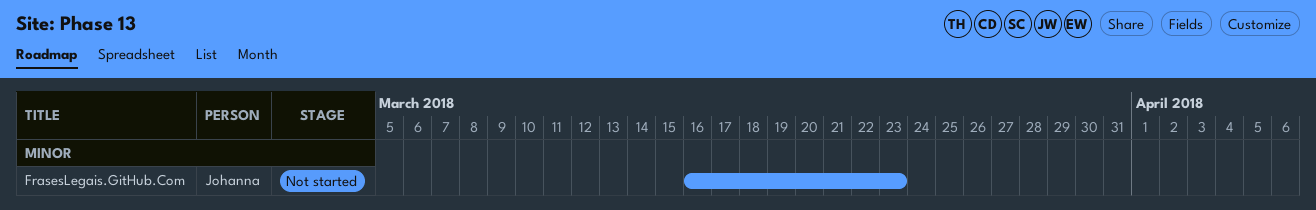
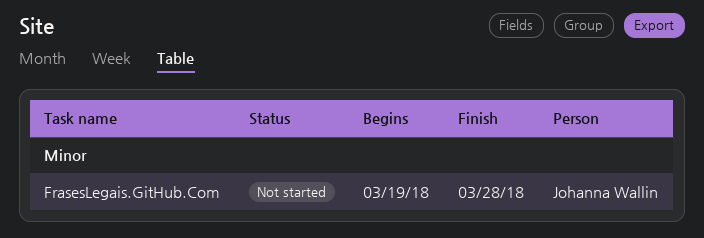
FrasesLegais.GitHub.Com, start: Mar 16 -> Mar 19
FrasesLegais.GitHub.Com, due: Mar 23 -> Mar 28

